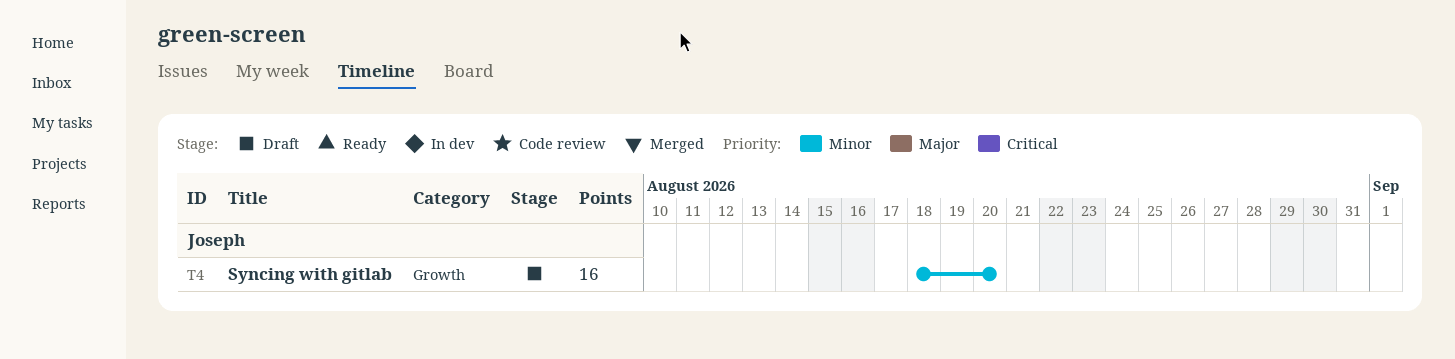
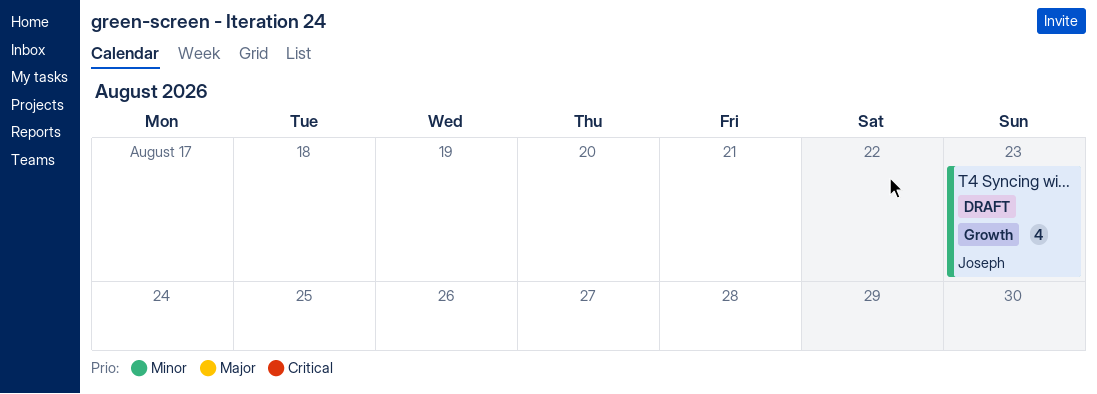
T4, estimate: 16 -> 4
T4, due: Aug 20 -> Aug 23

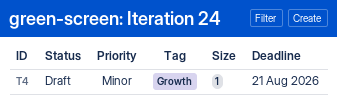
T4, estimate: 4 -> 1
T4, due: Aug 23 -> Aug 21

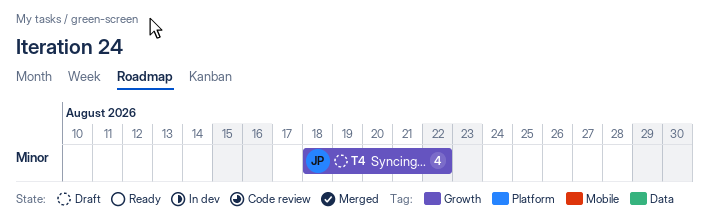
T4, estimate: 1 -> 4
T4, due: Aug 21 -> Aug 22

